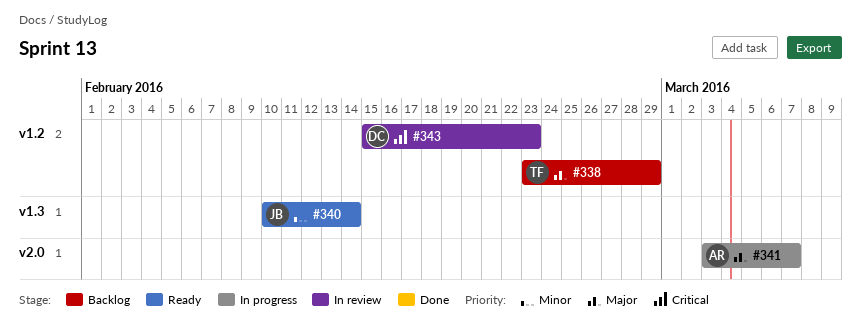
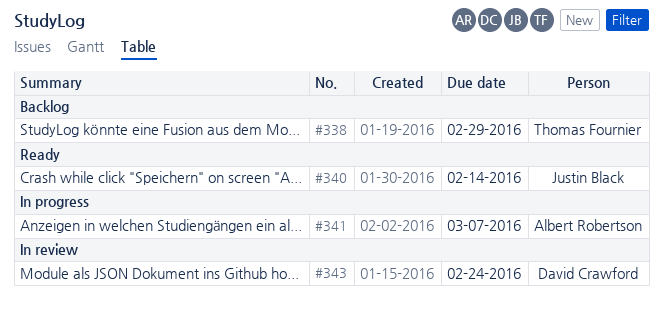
#343, due: Feb 23 -> Feb 24

